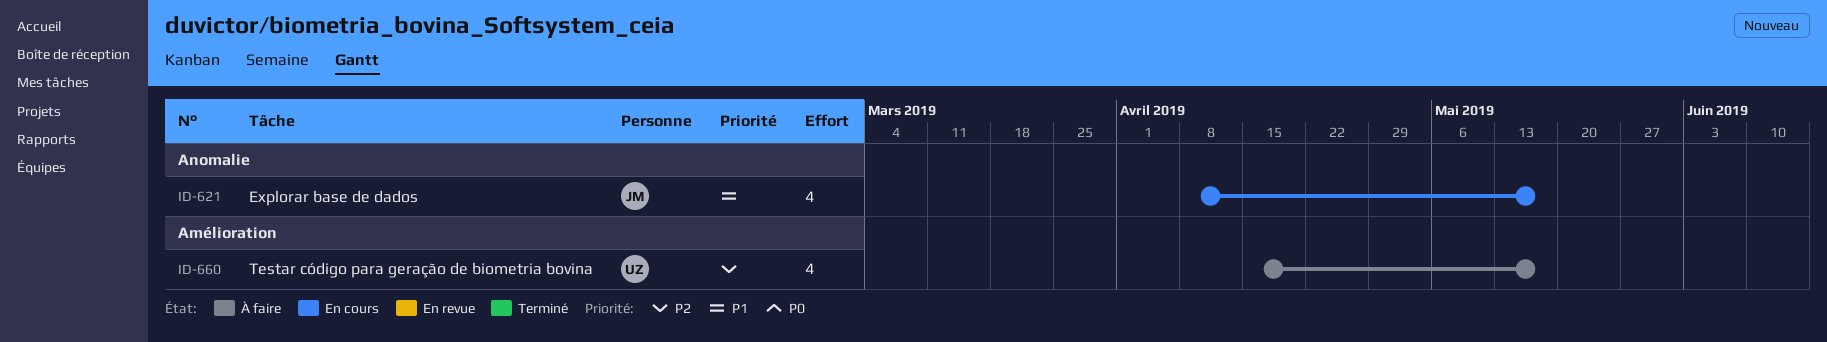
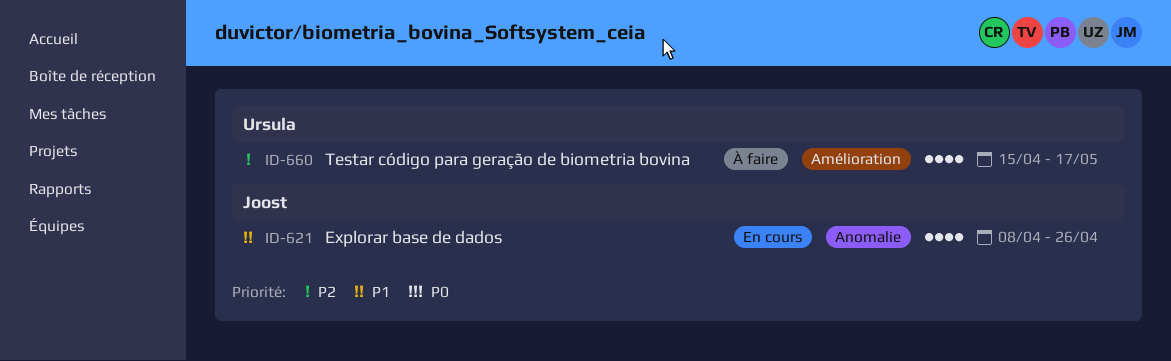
ID-621, due: May 17 -> Apr 26

